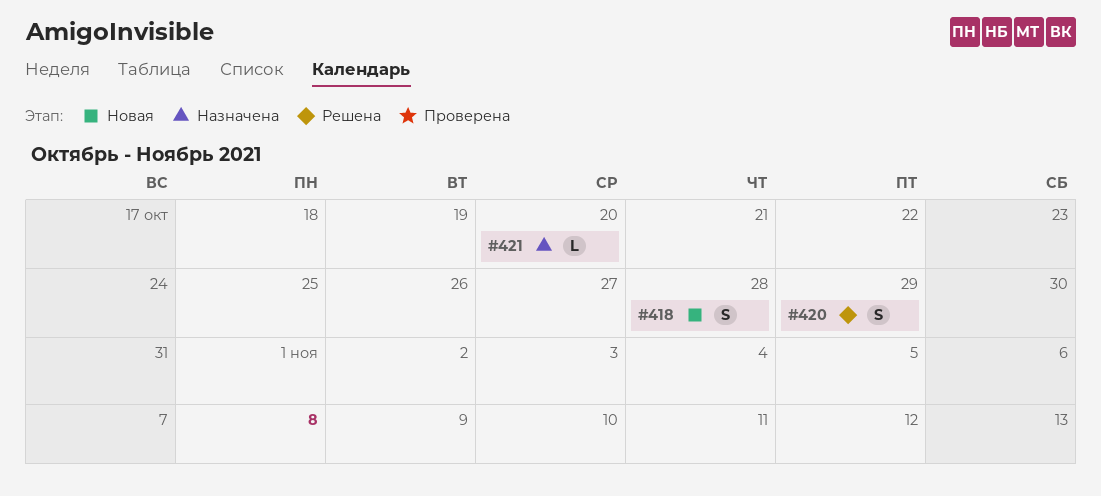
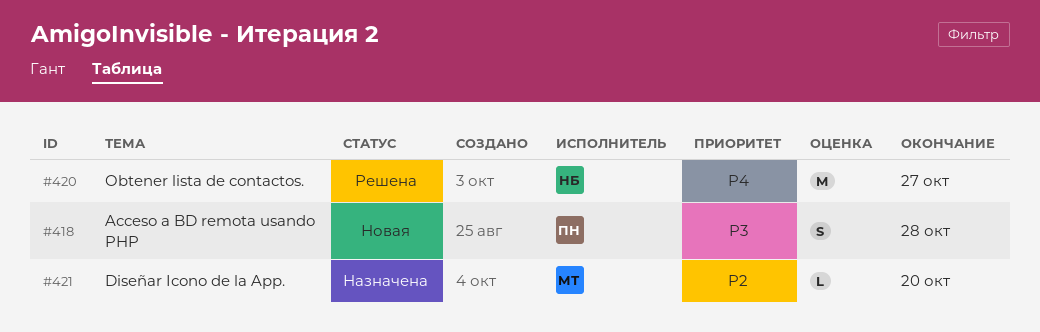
#420, estimate: S -> M
#420, due: Oct 29 -> Oct 27

